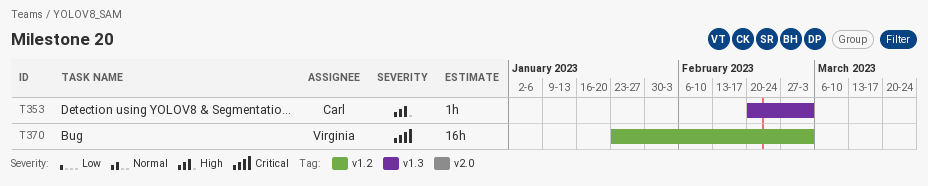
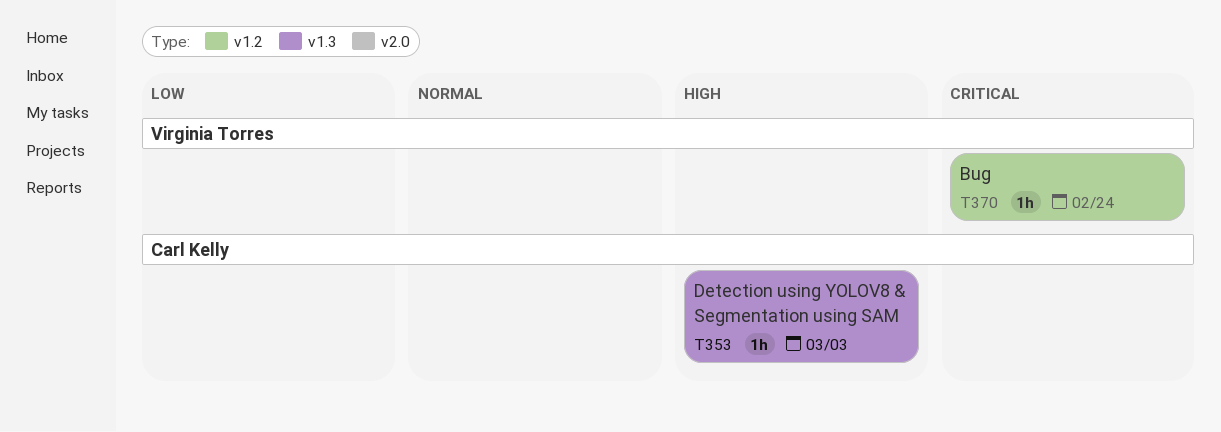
T370, estimate: 16h -> 1h
T370, due: Mar 3 -> Feb 24

